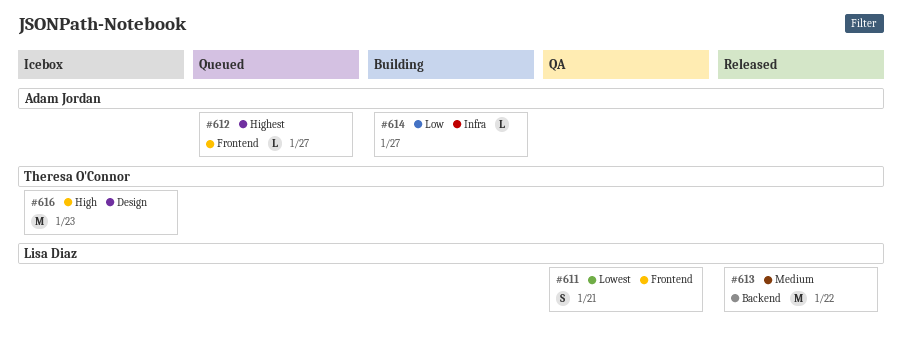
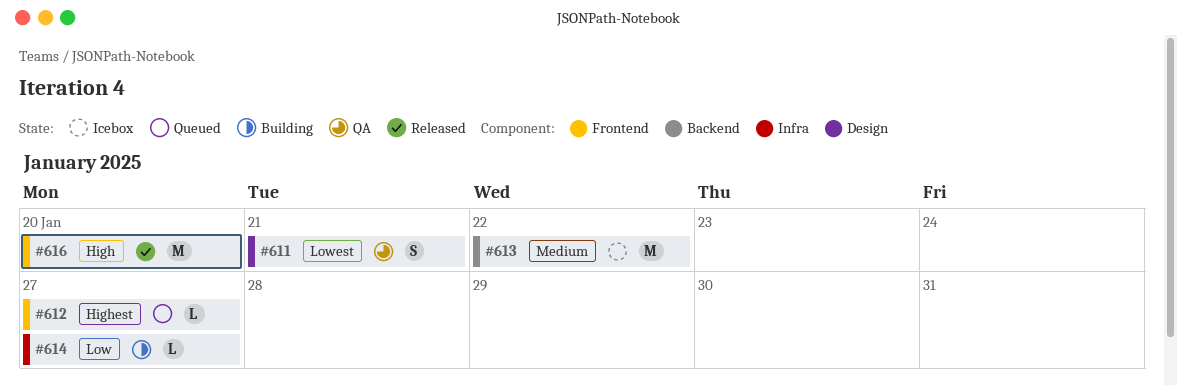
#611, label: Frontend -> Design
#613, status: Released -> Icebox
#616, status: Icebox -> Released
#616, label: Design -> Frontend
#616, due: Jan 23 -> Jan 20

